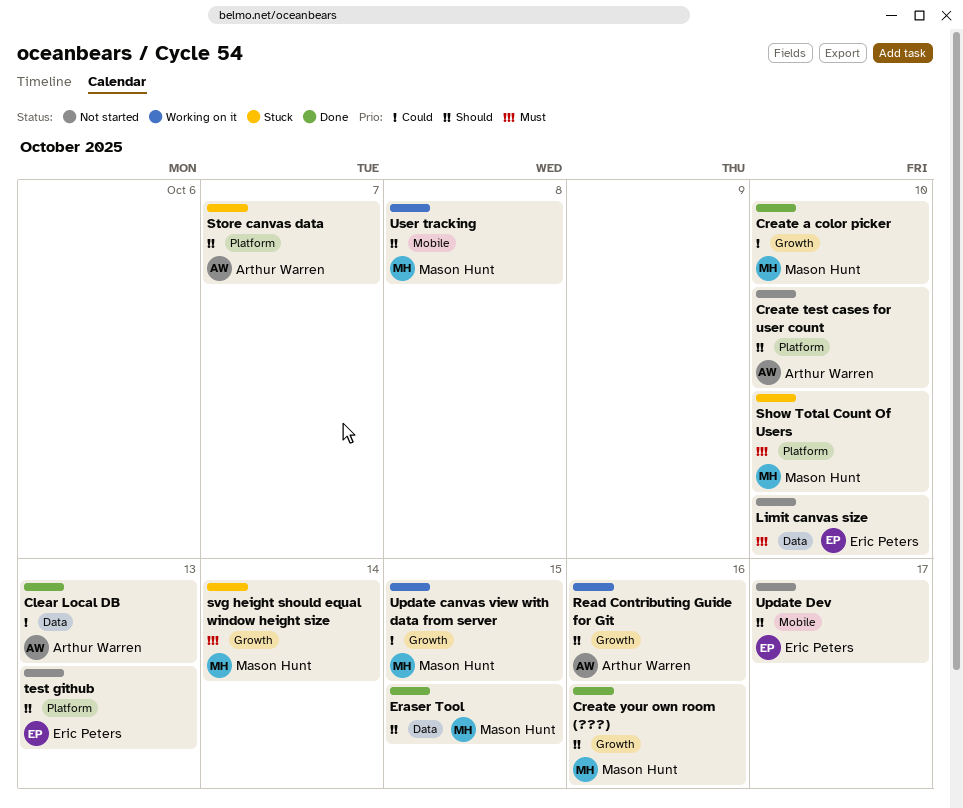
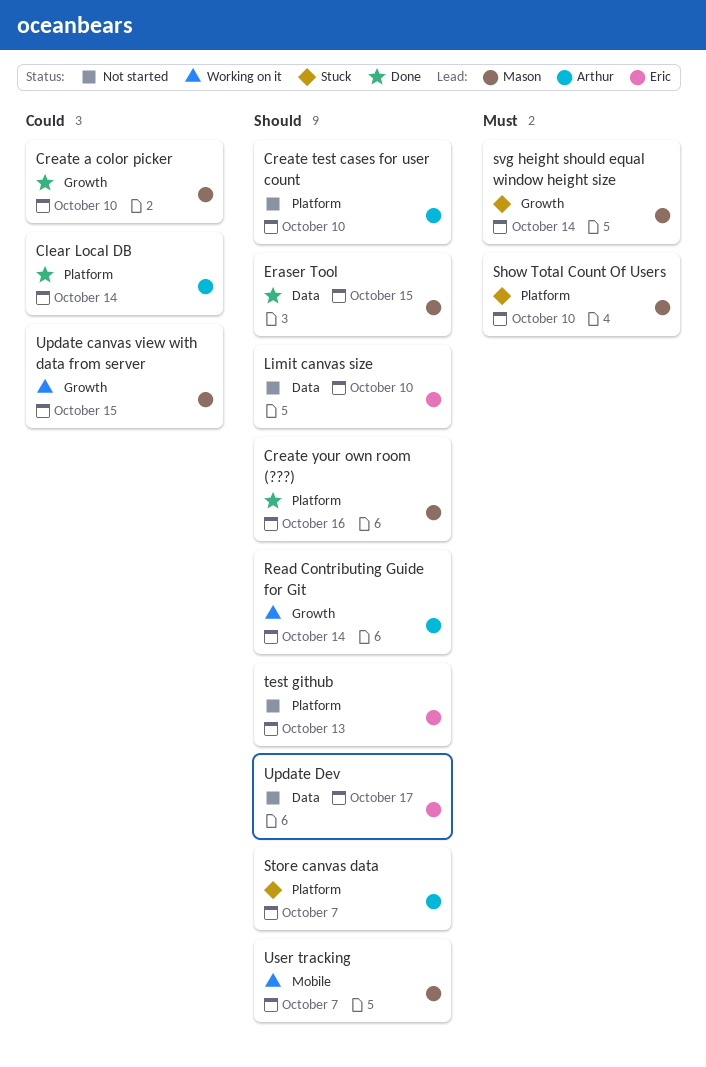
Clear Local DB, label: Data -> Platform
Clear Local DB, due: Oct 13 -> Oct 14
Create your own room (???), label: Growth -> Platform
Limit canvas size, priority: Must -> Should
Read Contributing Guide for Git, due: Oct 16 -> Oct 14
Update Dev, label: Mobile -> Data
User tracking, due: Oct 8 -> Oct 7

